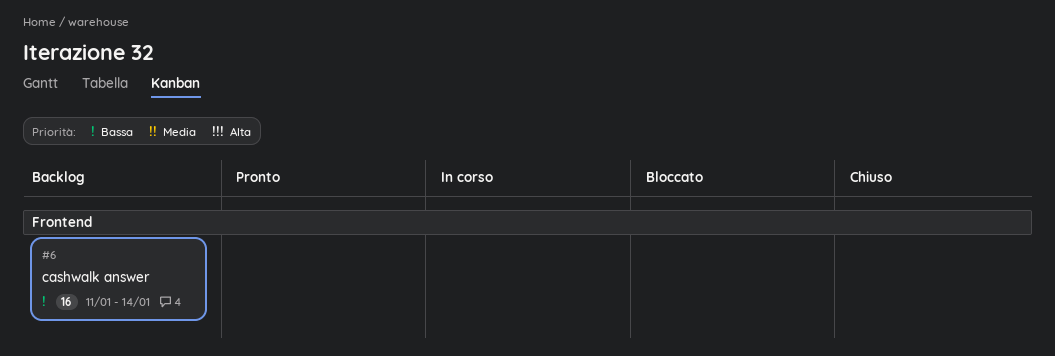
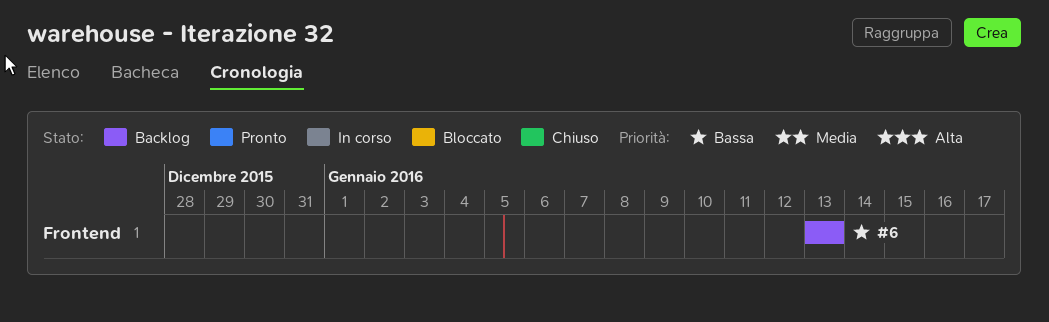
#6, start: Jan 11 -> Jan 13
#6, due: Jan 14 -> Jan 13

